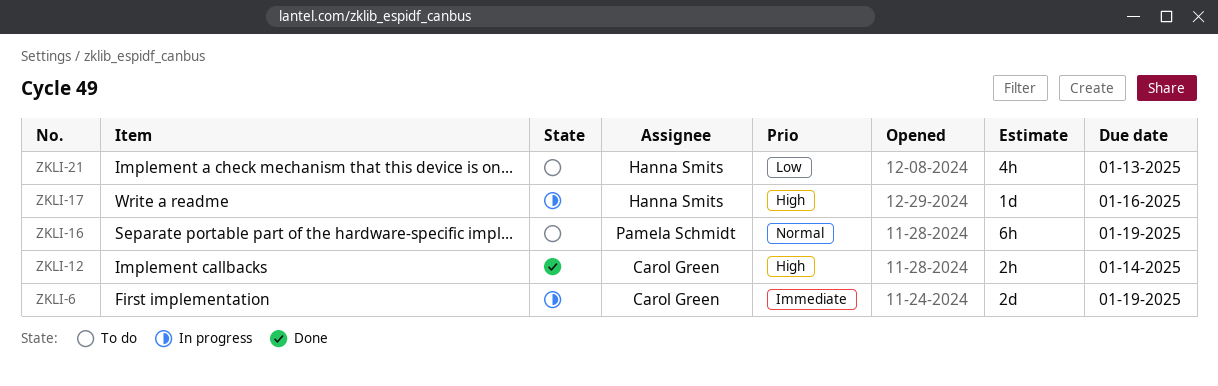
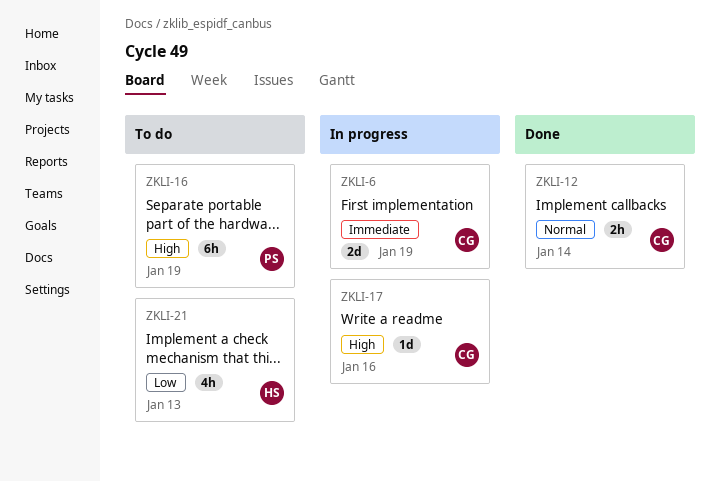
ZKLI-12, priority: High -> Normal
ZKLI-16, priority: Normal -> High
ZKLI-17, owner: Hanna Smits -> Carol Green

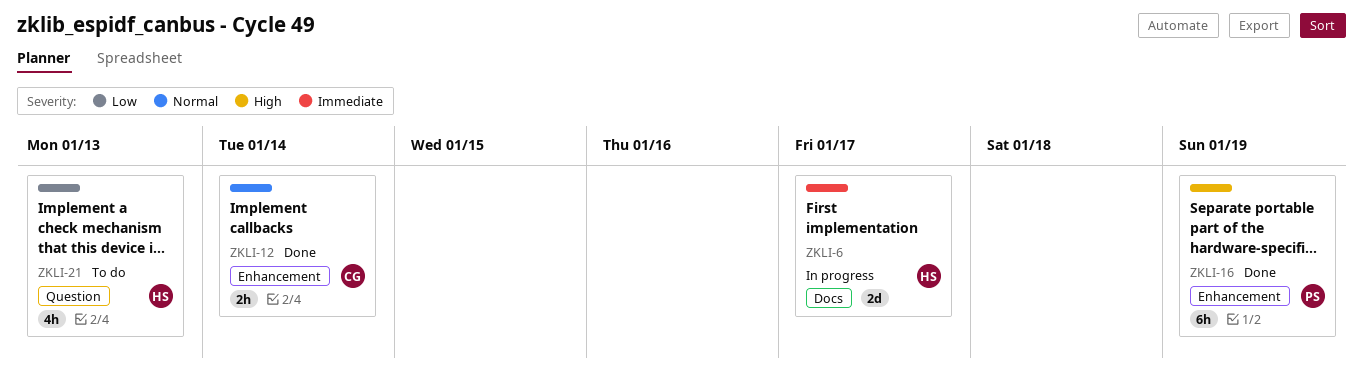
ZKLI-6, owner: CG -> HS
ZKLI-6, due: Jan 19 -> Jan 17
ZKLI-16, status: To do -> Done
ZKLI-17: present -> none

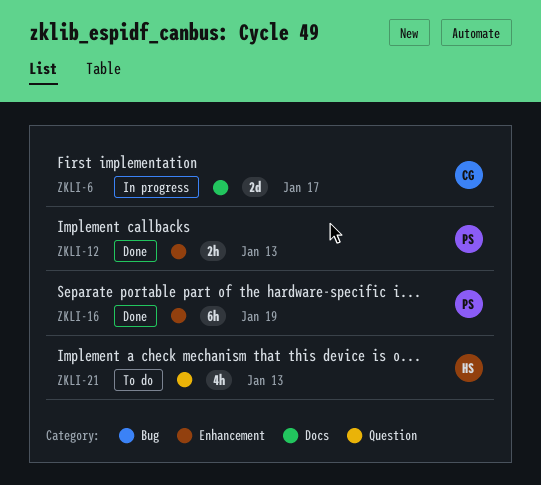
ZKLI-6, owner: HS -> CG
ZKLI-12, owner: CG -> PS
ZKLI-12, due: Jan 14 -> Jan 13

